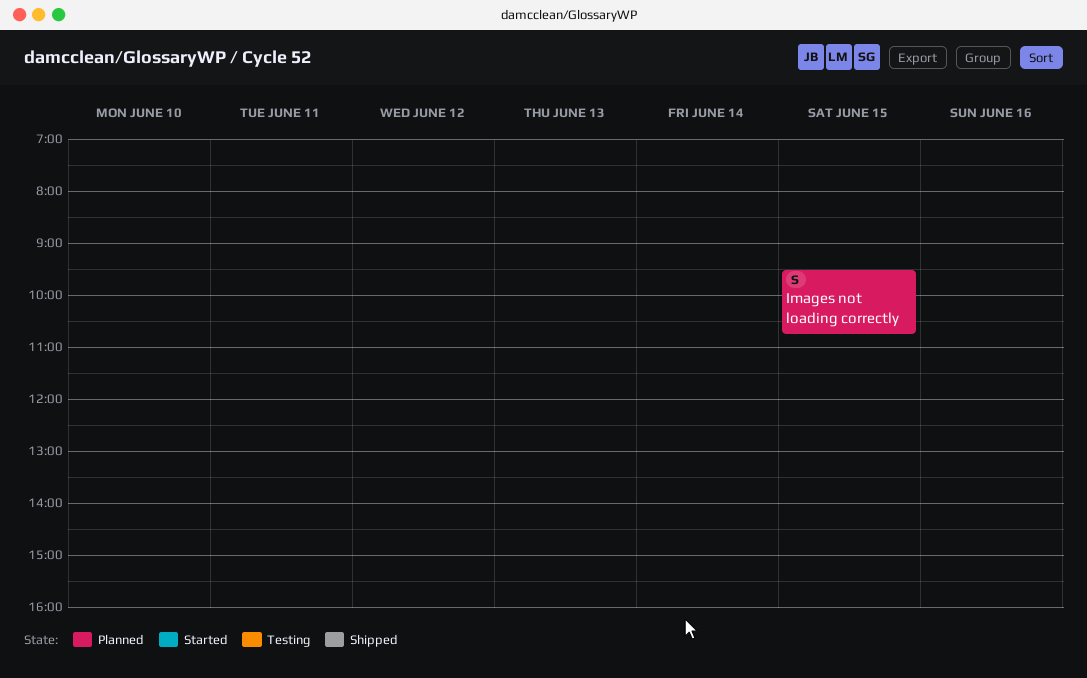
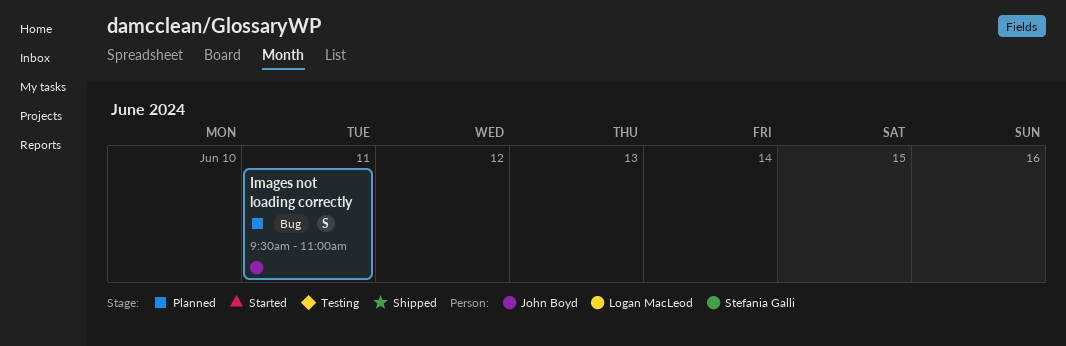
Images not loading correctly, day: Jun 15 -> Jun 11
Images not loading correctly, ends: 10:45 -> 11:00

